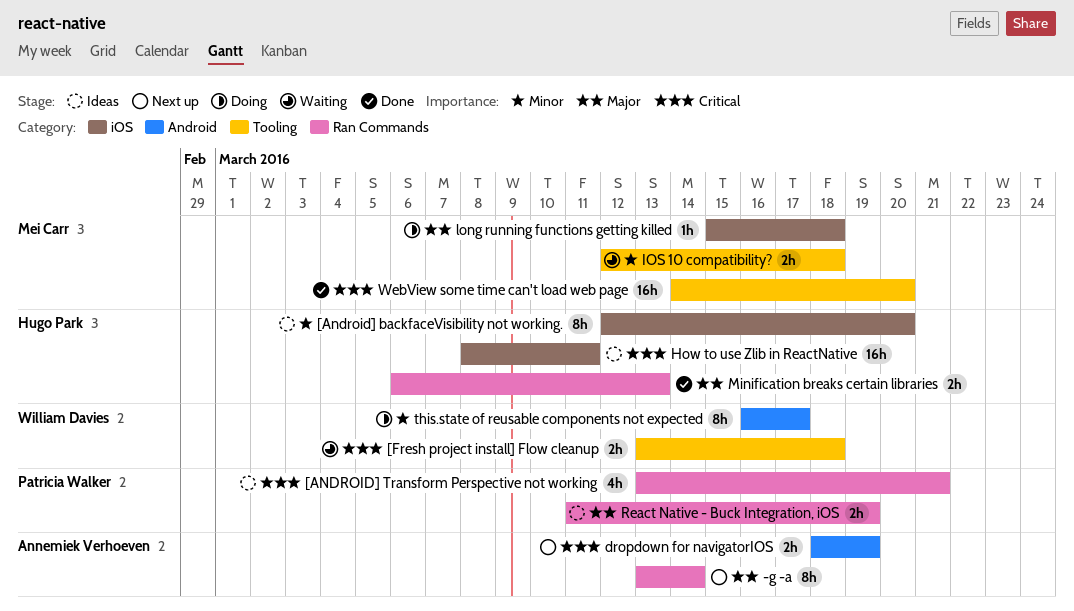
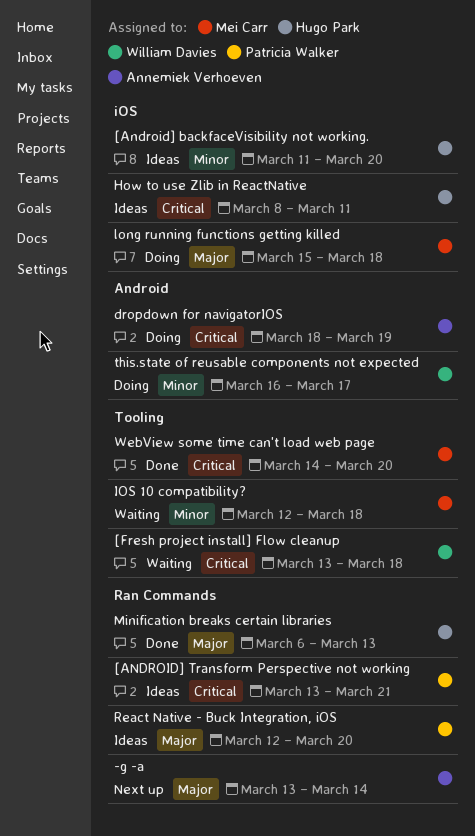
[Android] backfaceVisibility not working., start: Mar 12 -> Mar 11
dropdown for navigatorIOS, status: Next up -> Doing
React Native - Buck Integration, iOS, start: Mar 11 -> Mar 12
React Native - Buck Integration, iOS, due: Mar 19 -> Mar 20

